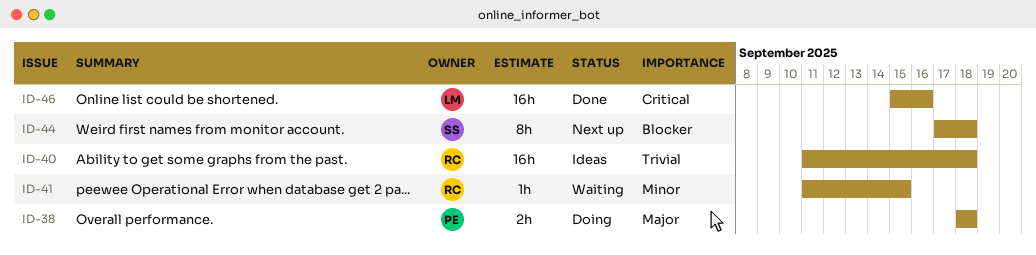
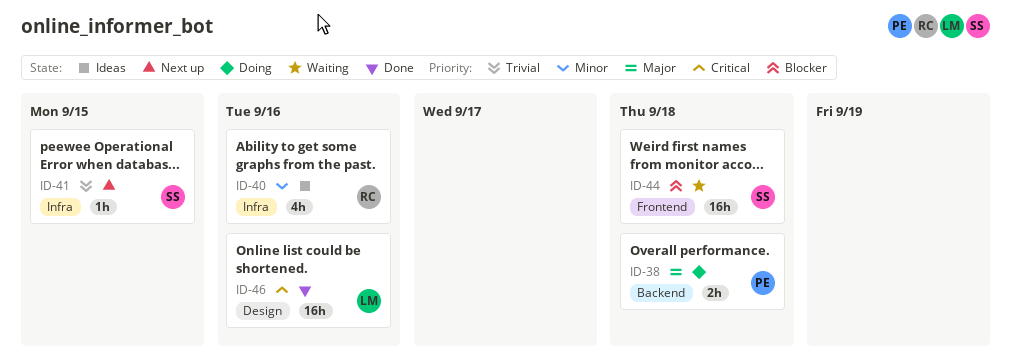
ID-40, priority: Trivial -> Minor
ID-40, estimate: 16h -> 4h
ID-40, due: Sep 18 -> Sep 16
ID-41, status: Waiting -> Next up
ID-41, owner: RC -> SS
ID-41, priority: Minor -> Trivial
ID-44, status: Next up -> Waiting
ID-44, estimate: 8h -> 16h

